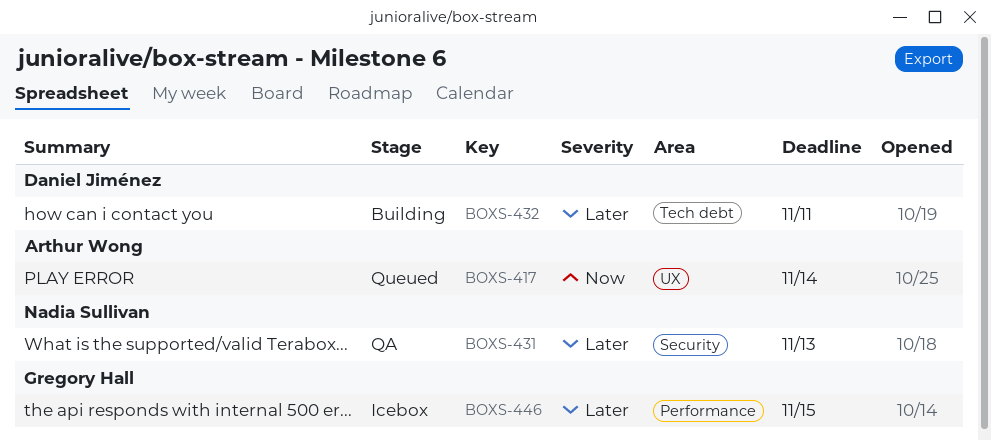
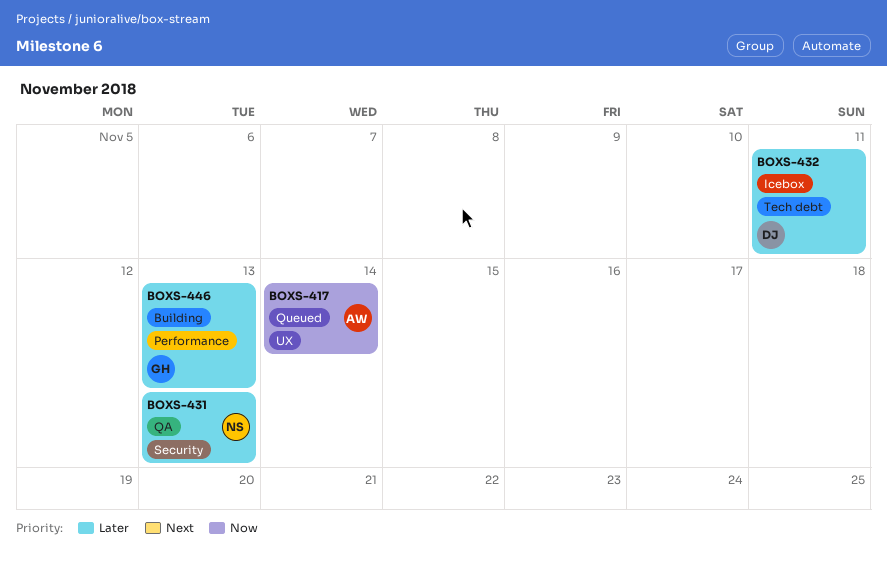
BOXS-432, status: Building -> Icebox
BOXS-446, status: Icebox -> Building
BOXS-446, due: Nov 15 -> Nov 13

